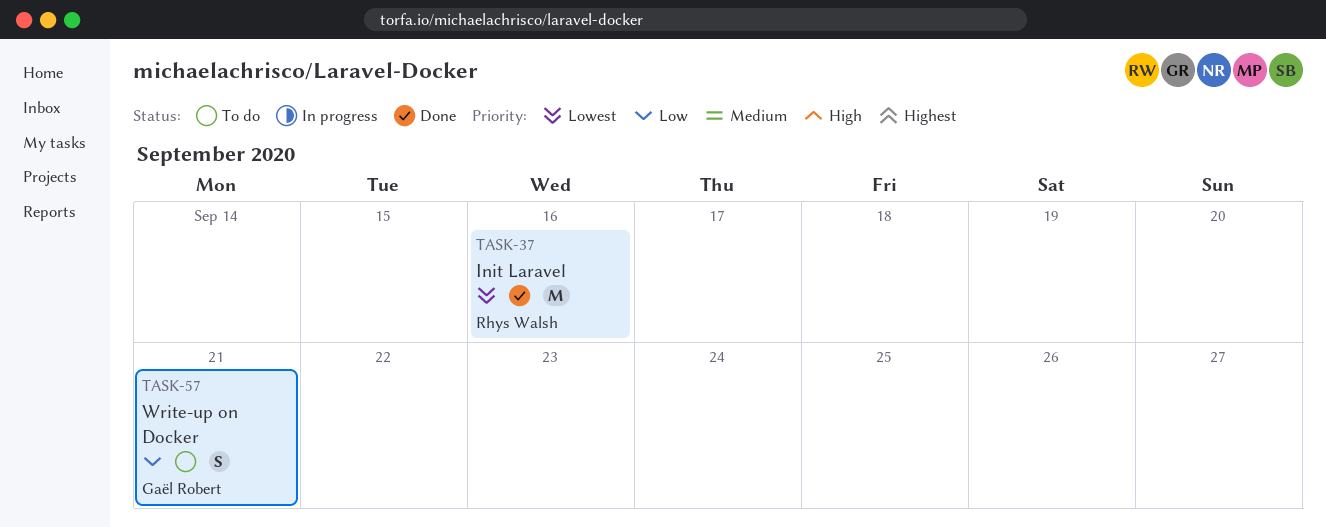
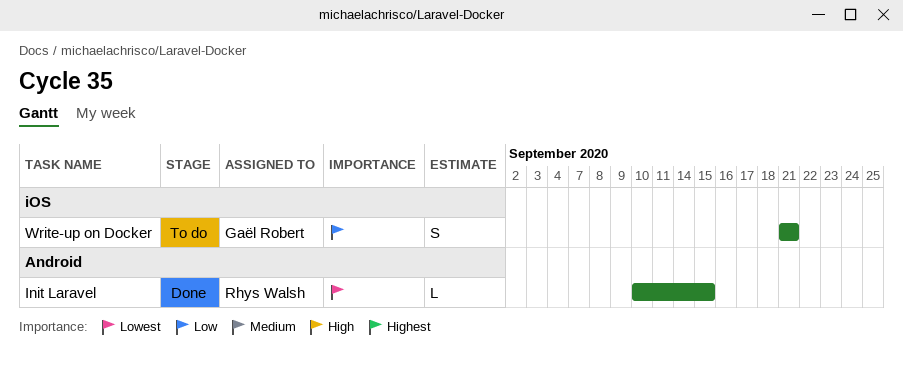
Init Laravel, estimate: M -> L
Init Laravel, due: Sep 16 -> Sep 15

